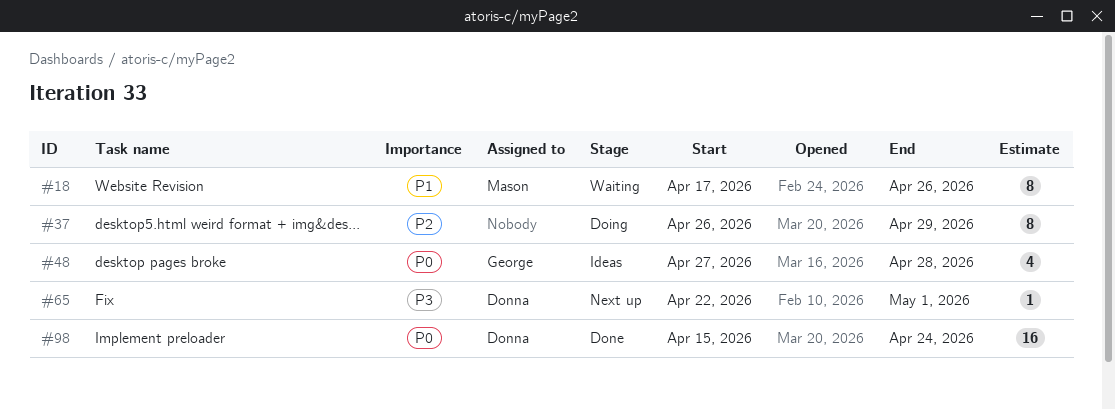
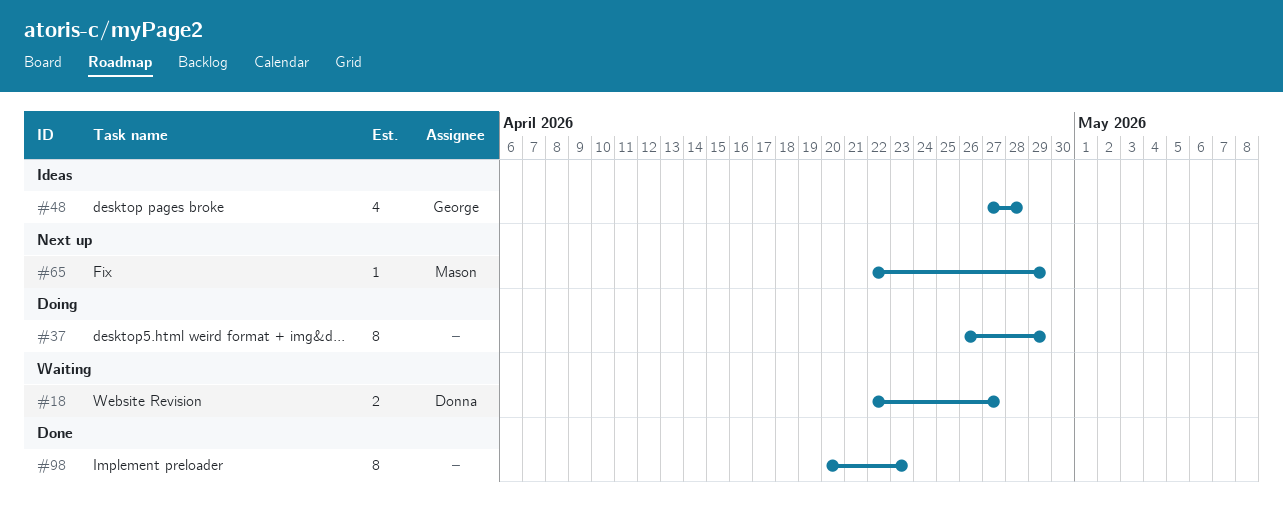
#18, owner: Mason -> Donna
#18, estimate: 8 -> 2
#18, start: Apr 17 -> Apr 22
#18, due: Apr 26 -> Apr 27
#65, owner: Donna -> Mason
#65, due: May 1 -> Apr 29
#98, owner: Donna -> none
#98, estimate: 16 -> 8
#98, start: Apr 15 -> Apr 20
#98, due: Apr 24 -> Apr 23

